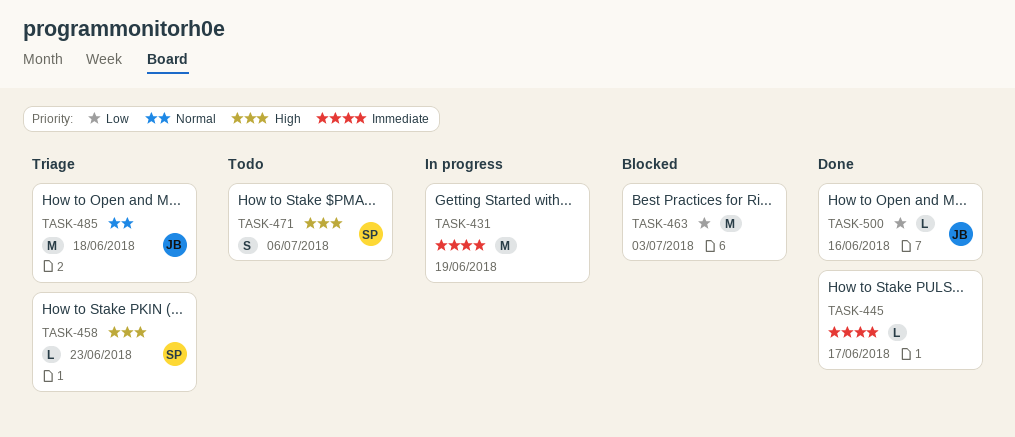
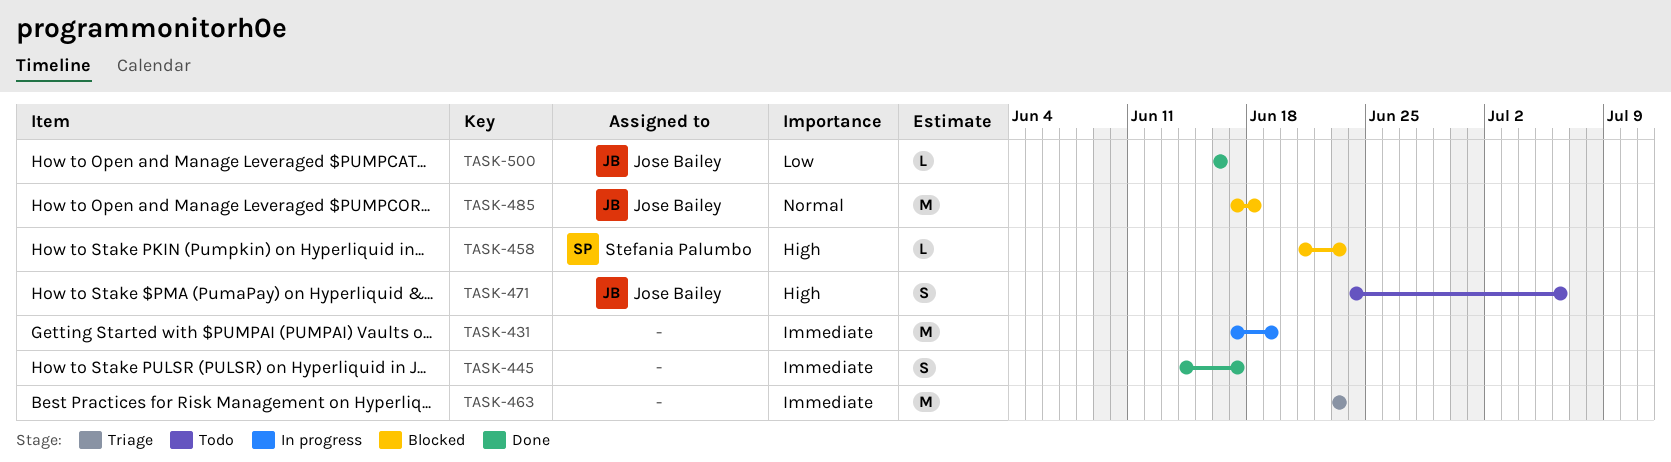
TASK-445, estimate: L -> S
TASK-458, status: Triage -> Blocked
TASK-463, status: Blocked -> Triage
TASK-463, priority: Low -> Immediate
TASK-463, due: Jul 3 -> Jun 23
TASK-471, owner: Stefania Palumbo -> Jose Bailey
TASK-485, status: Triage -> Blocked

